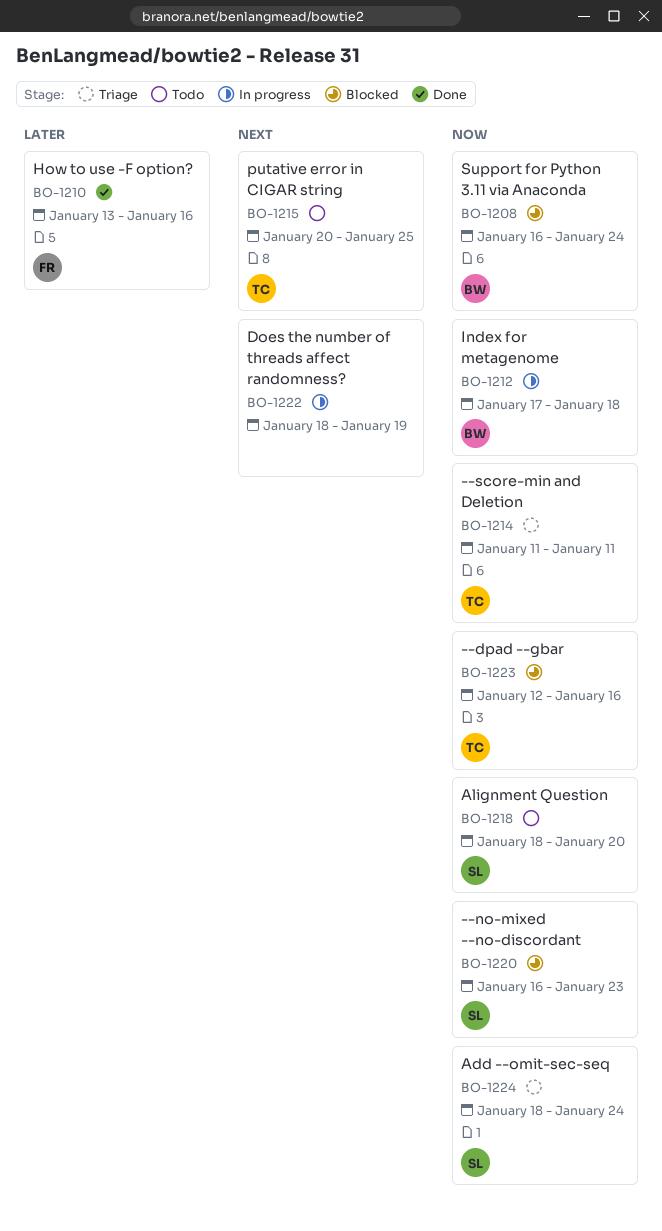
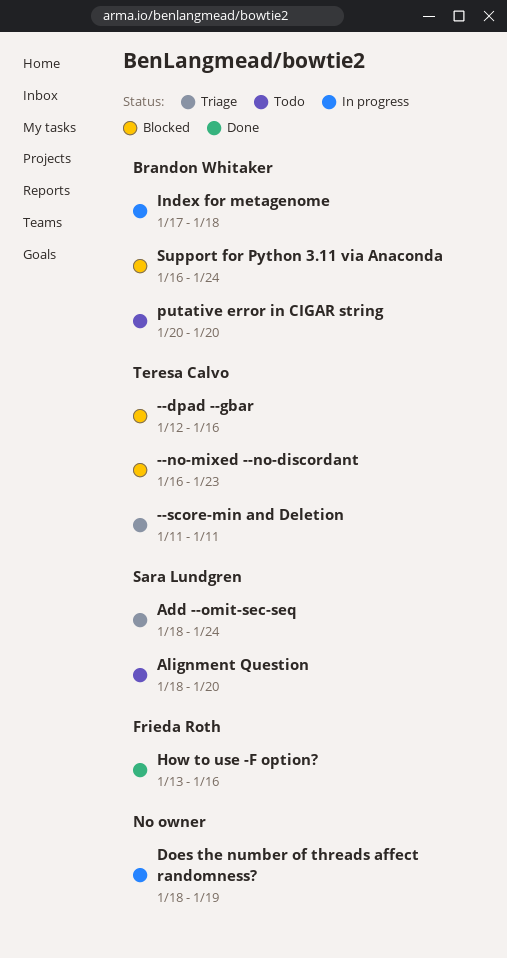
--no-mixed --no-discordant, owner: Sara Lundgren -> Teresa Calvo
putative error in CIGAR string, owner: Teresa Calvo -> Brandon Whitaker
putative error in CIGAR string, due: Jan 25 -> Jan 20

